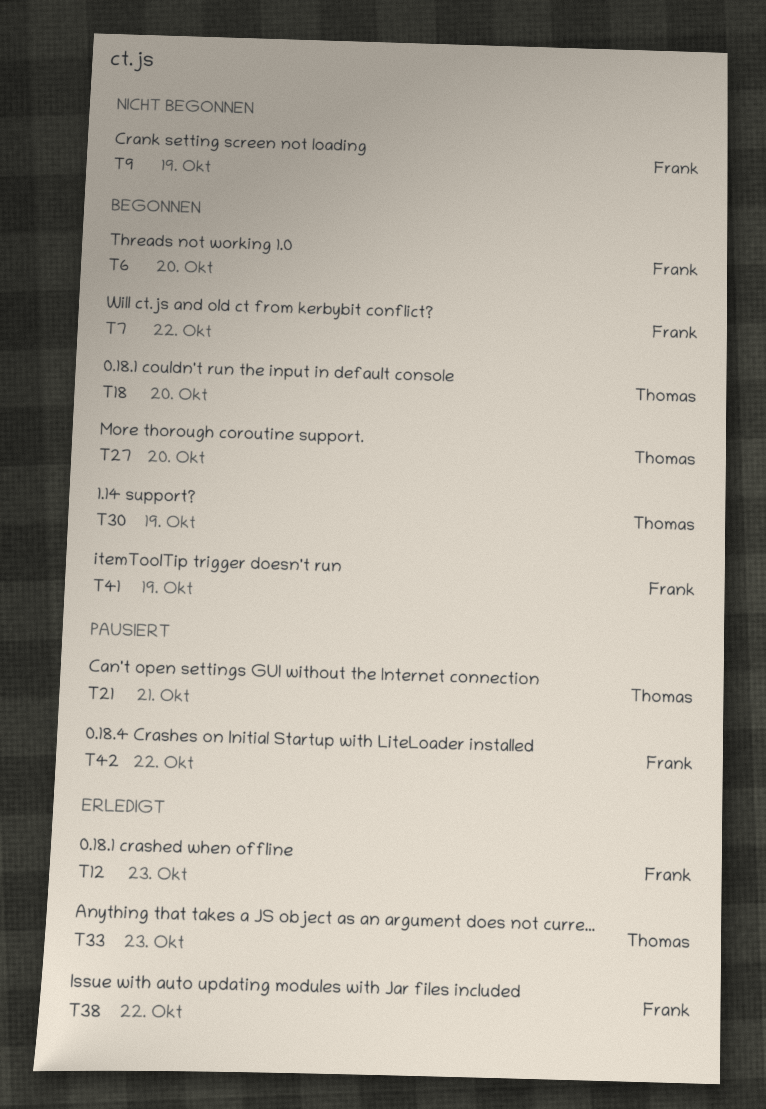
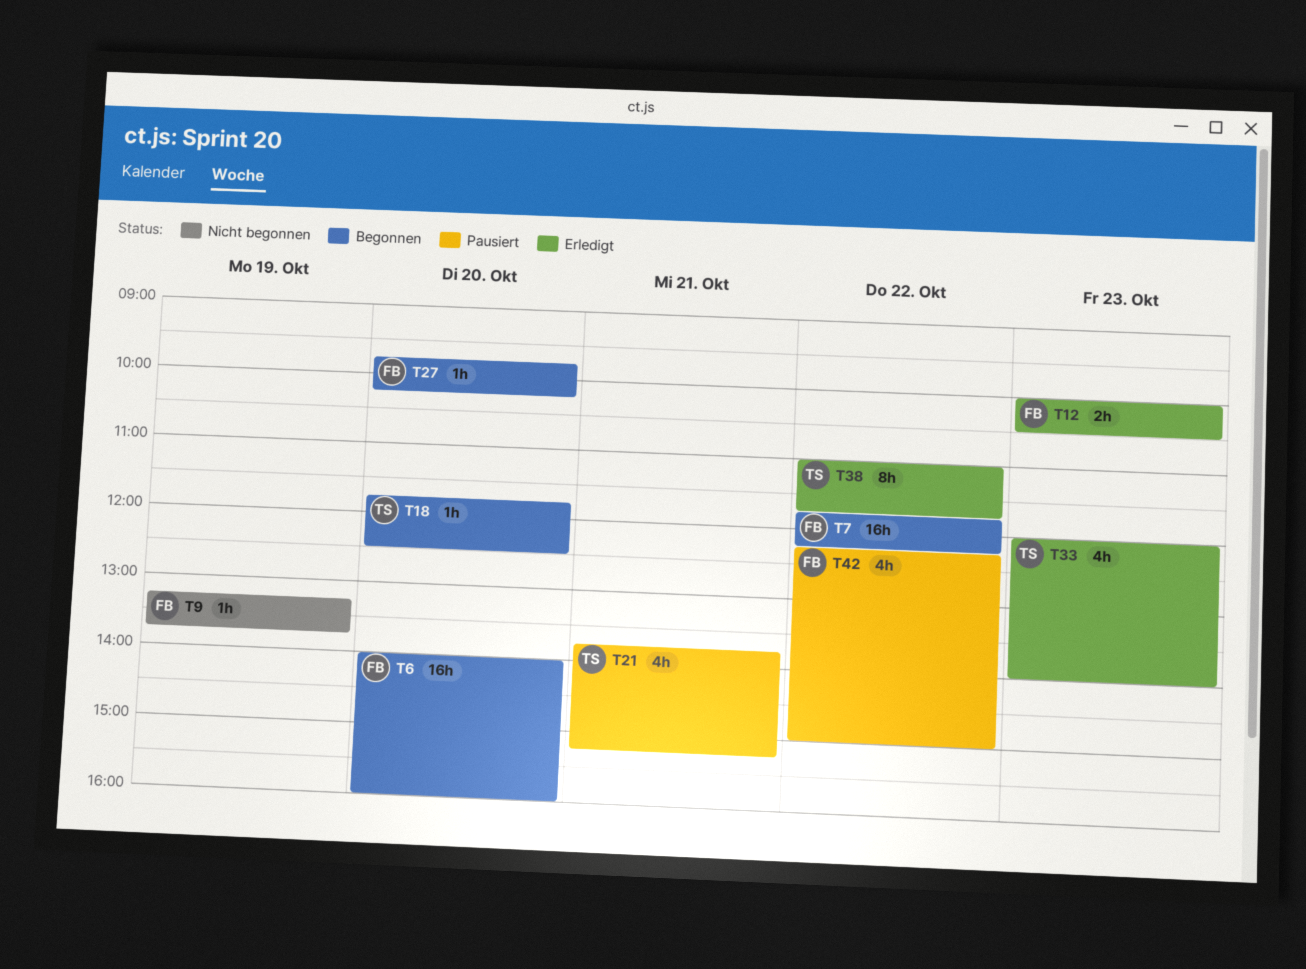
T27, owner: Thomas -> Frank
T30: present -> none
T38, owner: Frank -> Thomas
T41: present -> none

